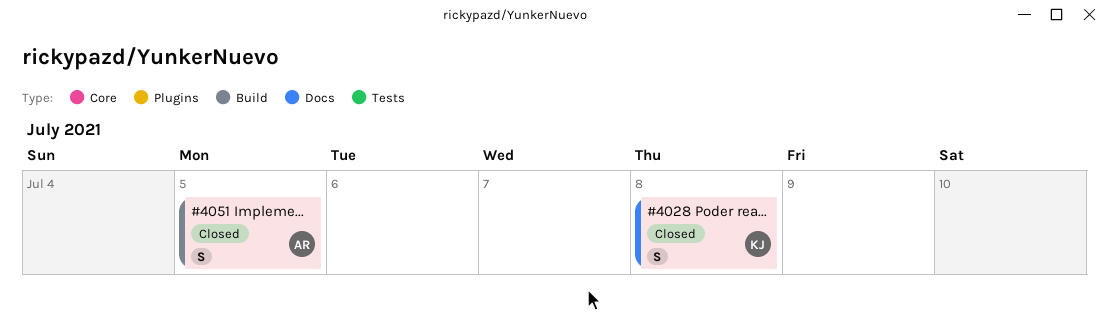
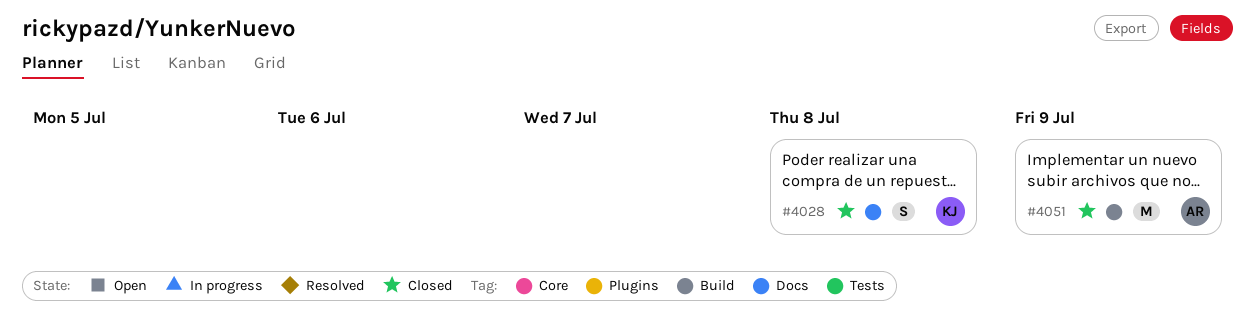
#4051, estimate: S -> M
#4051, due: Jul 5 -> Jul 9

